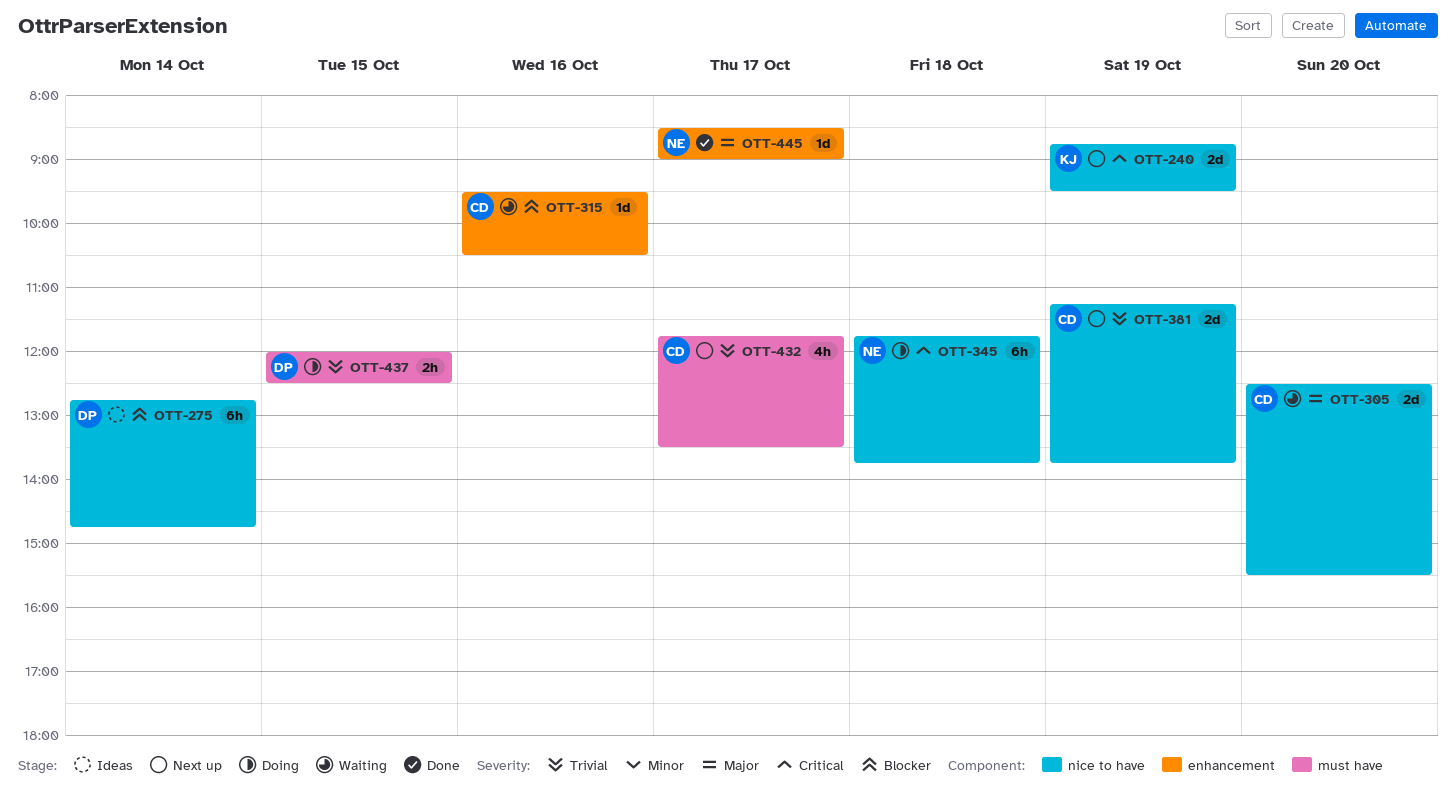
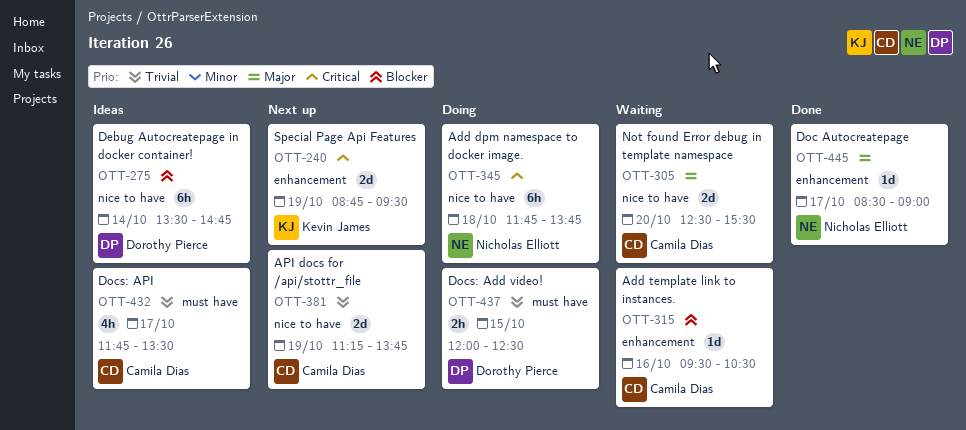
OTT-240, label: nice to have -> enhancement
OTT-275, begins: 12:45 -> 13:30
OTT-432, status: Next up -> Ideas

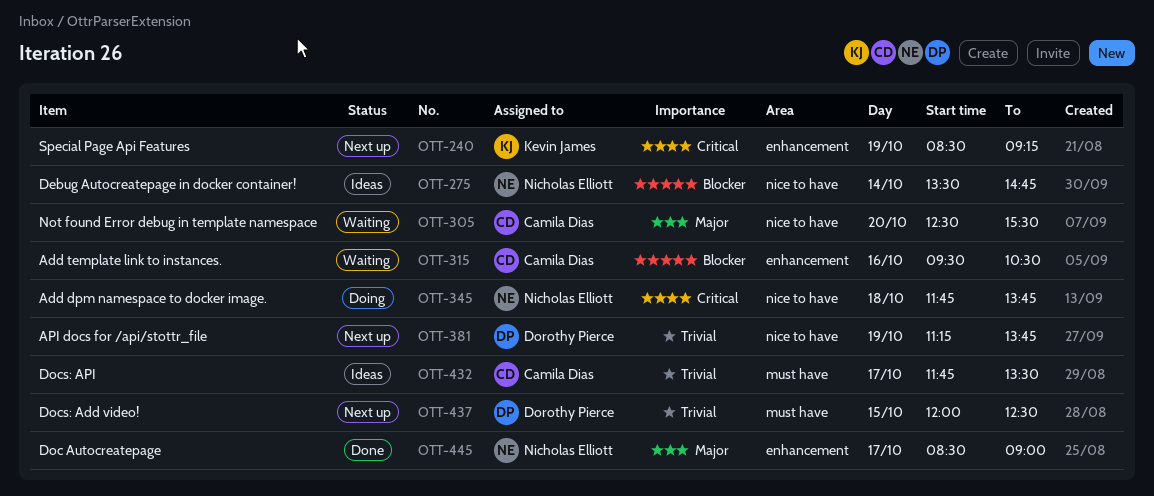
OTT-240, begins: 08:45 -> 08:30
OTT-240, ends: 09:30 -> 09:15
OTT-275, owner: Dorothy Pierce -> Nicholas Elliott
OTT-381, owner: Camila Dias -> Dorothy Pierce
OTT-437, status: Doing -> Next up

